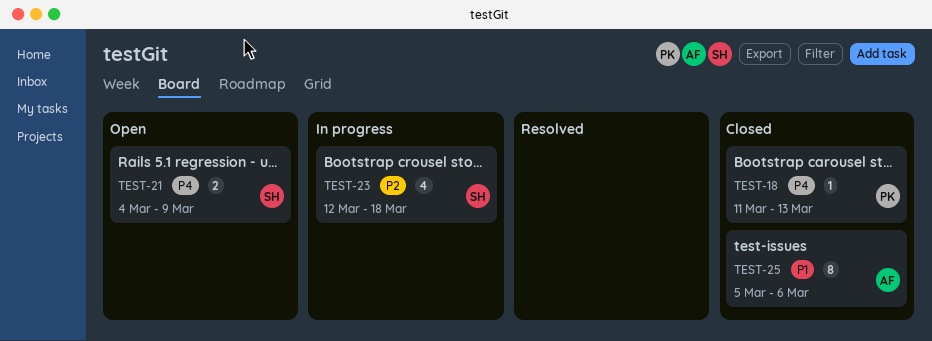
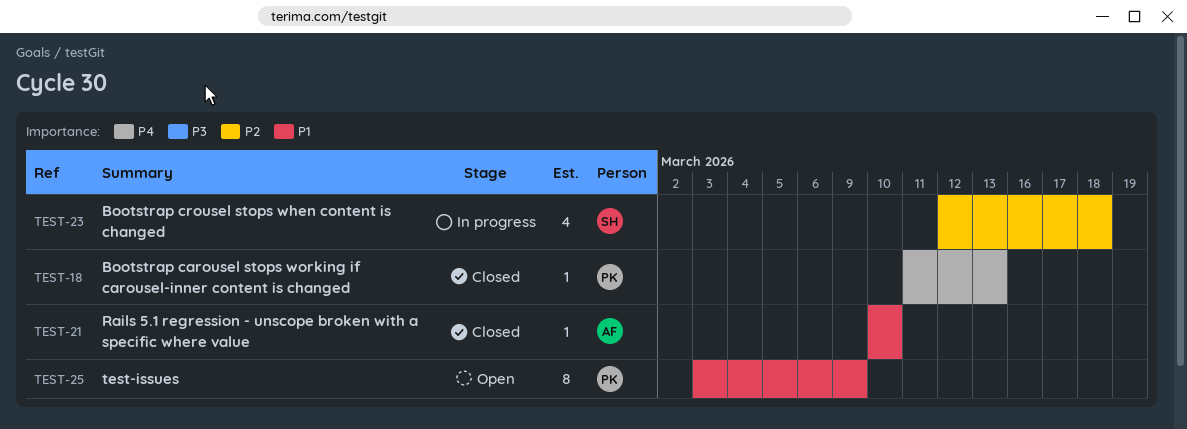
TEST-21, status: Open -> Closed
TEST-21, owner: SH -> AF
TEST-21, priority: P4 -> P1
TEST-21, estimate: 2 -> 1
TEST-21, start: Mar 4 -> Mar 10
TEST-21, due: Mar 9 -> Mar 10
TEST-25, status: Closed -> Open
TEST-25, owner: AF -> PK
TEST-25, start: Mar 5 -> Mar 3
TEST-25, due: Mar 6 -> Mar 9

